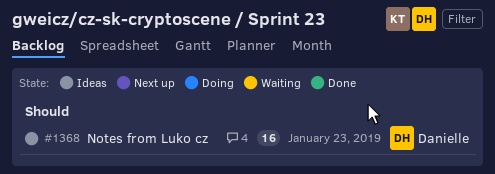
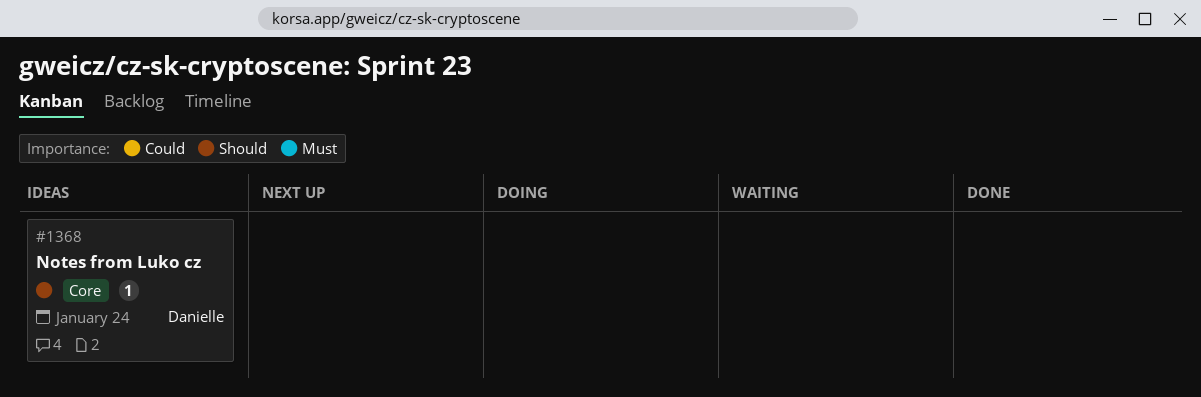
#1368, estimate: 16 -> 1
#1368, due: Jan 23 -> Jan 24

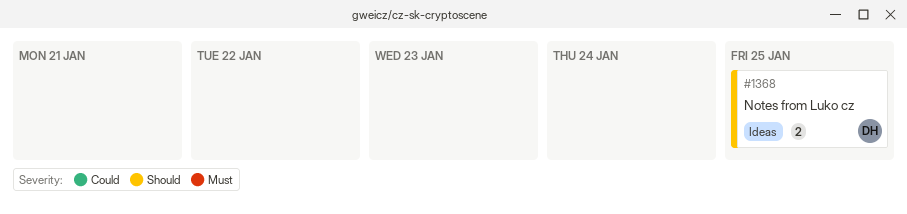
#1368, estimate: 1 -> 2
#1368, due: Jan 24 -> Jan 25

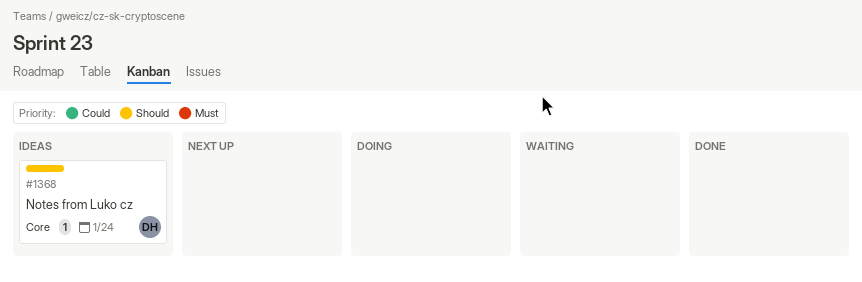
#1368, estimate: 2 -> 1
#1368, due: Jan 25 -> Jan 24

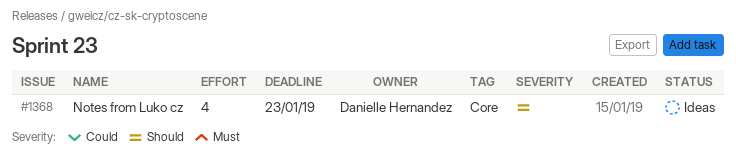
#1368, estimate: 1 -> 4
#1368, due: Jan 24 -> Jan 23

